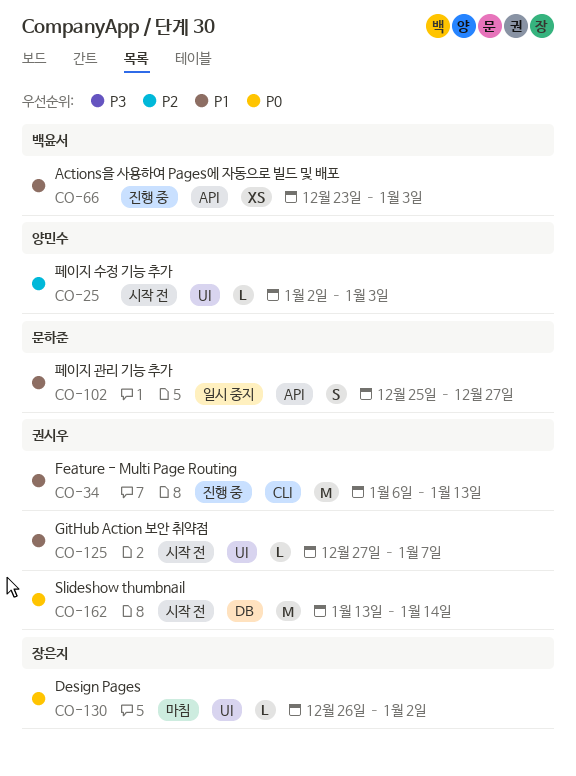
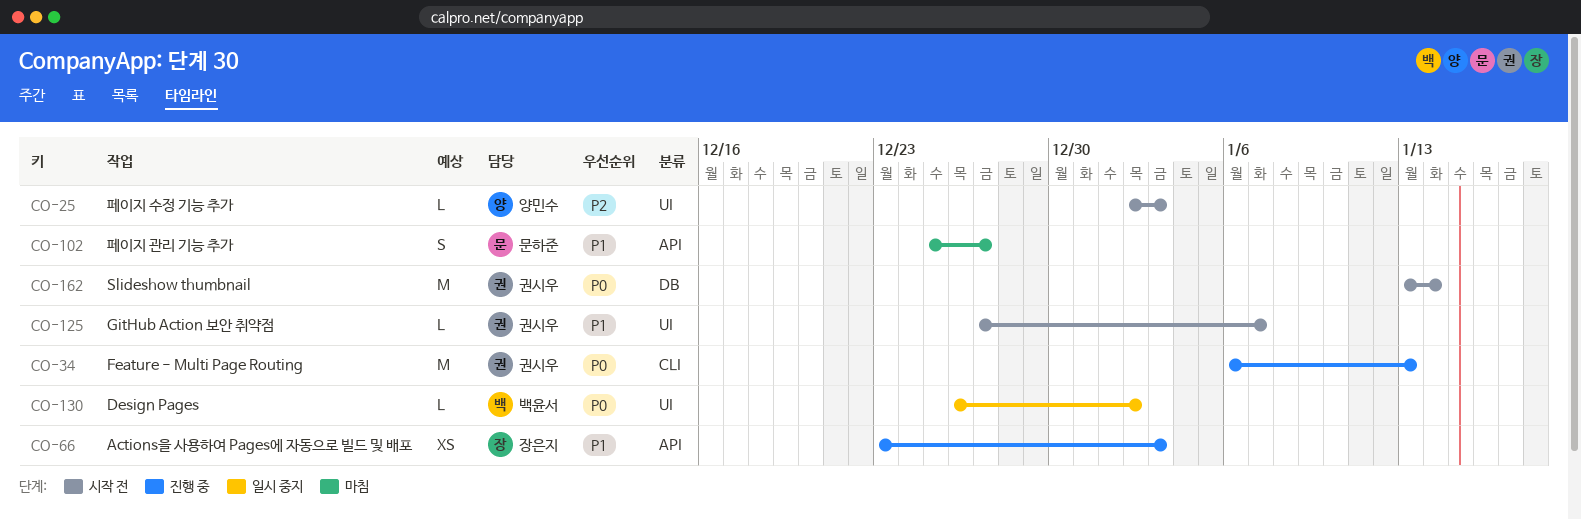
CO-34, priority: P1 -> P0
CO-66, owner: 백윤서 -> 장은지
CO-102, status: 일시 중지 -> 마침
CO-130, status: 마침 -> 일시 중지
CO-130, owner: 장은지 -> 백윤서

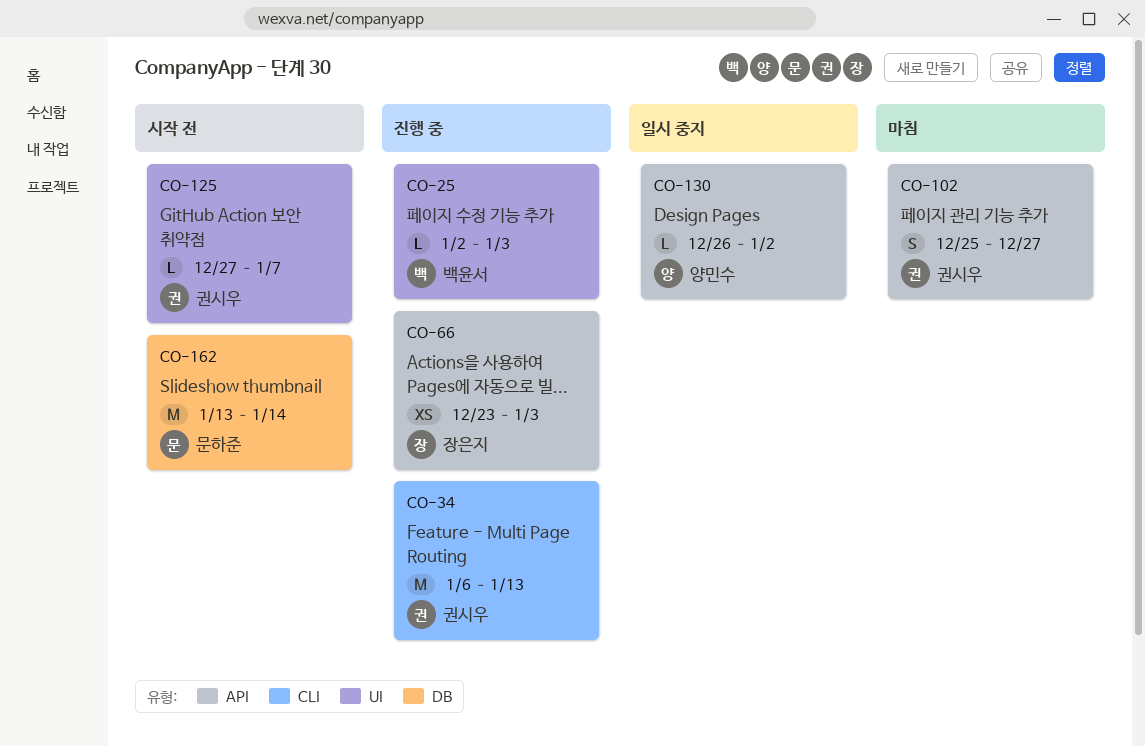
CO-25, status: 시작 전 -> 진행 중
CO-25, owner: 양민수 -> 백윤서
CO-102, owner: 문하준 -> 권시우
CO-130, owner: 백윤서 -> 양민수
CO-130, label: UI -> API
CO-162, owner: 권시우 -> 문하준

